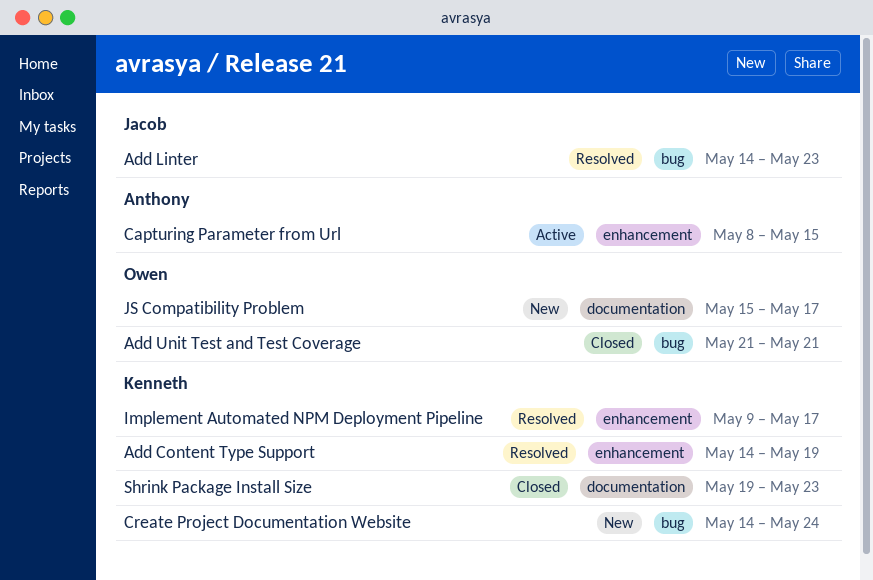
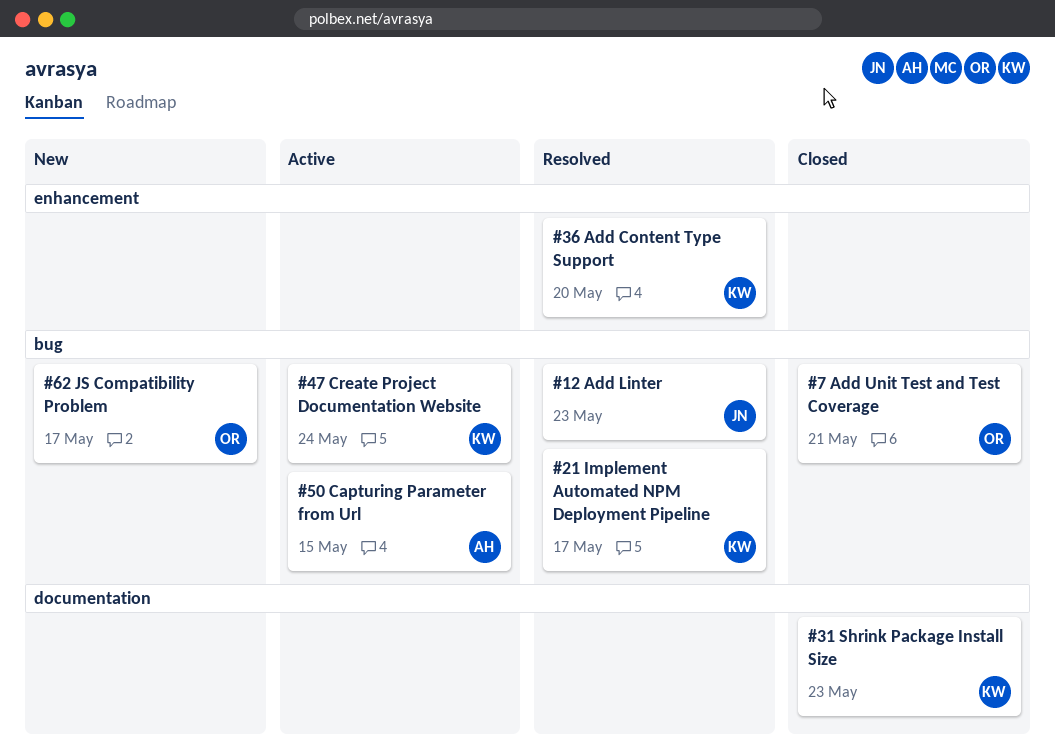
Add Content Type Support, due: May 19 -> May 20
Capturing Parameter from Url, label: enhancement -> bug
Create Project Documentation Website, status: New -> Active
Implement Automated NPM Deployment Pipeline, label: enhancement -> bug
JS Compatibility Problem, label: documentation -> bug

